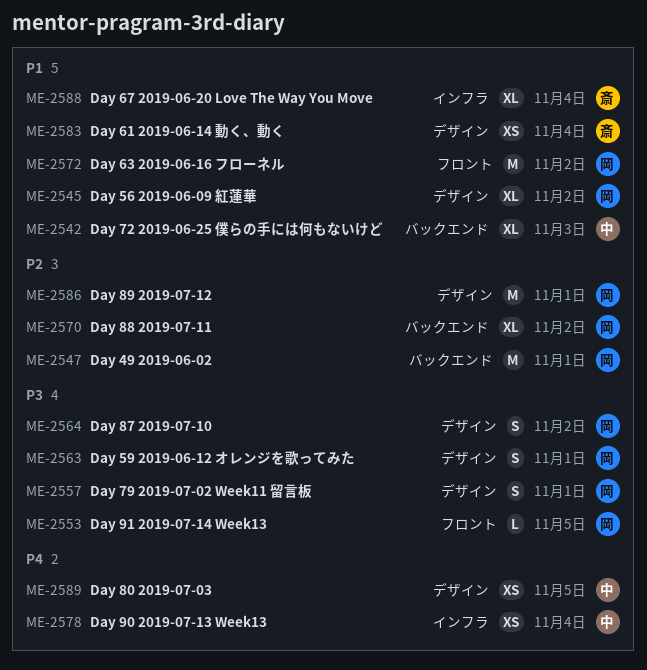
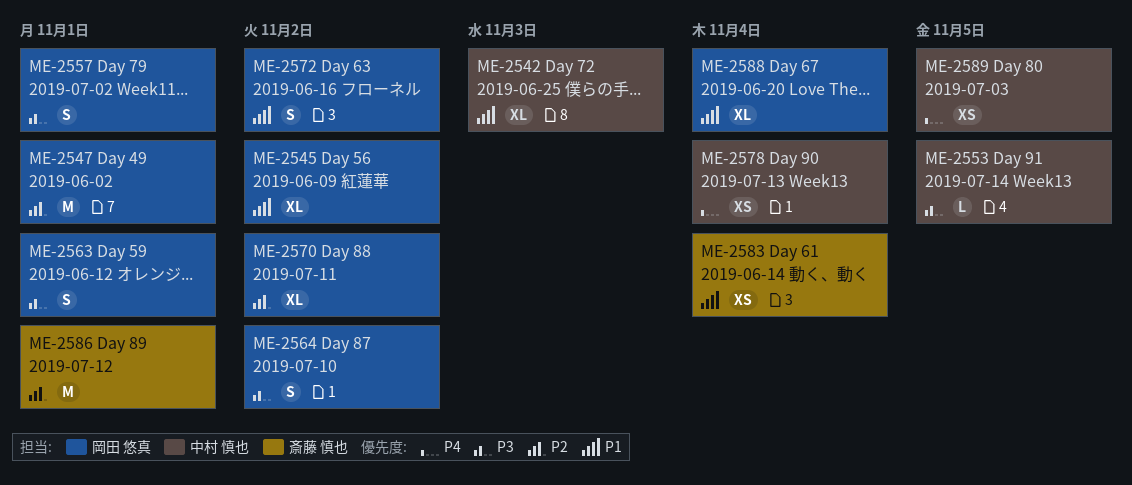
ME-2553, owner: 岡田 悠真 -> 中村 慎也
ME-2572, estimate: M -> S
ME-2586, owner: 岡田 悠真 -> 斎藤 慎也
ME-2588, owner: 斎藤 慎也 -> 岡田 悠真

